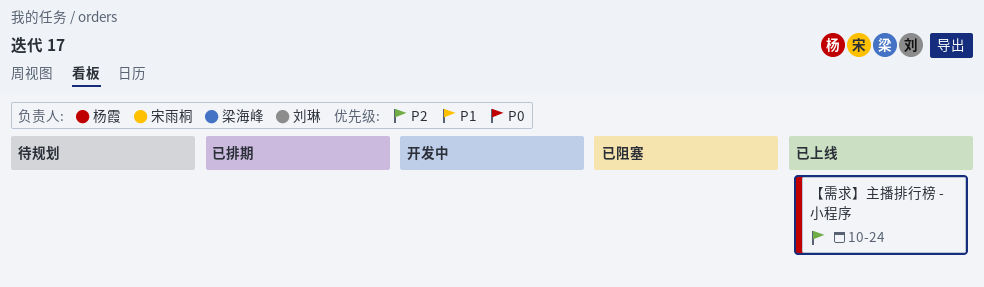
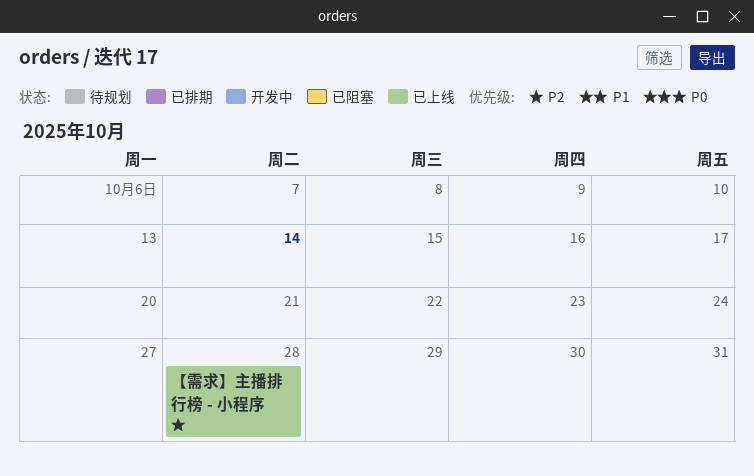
【需求】主播排行榜 - 小程序, due: Oct 24 -> Oct 28

